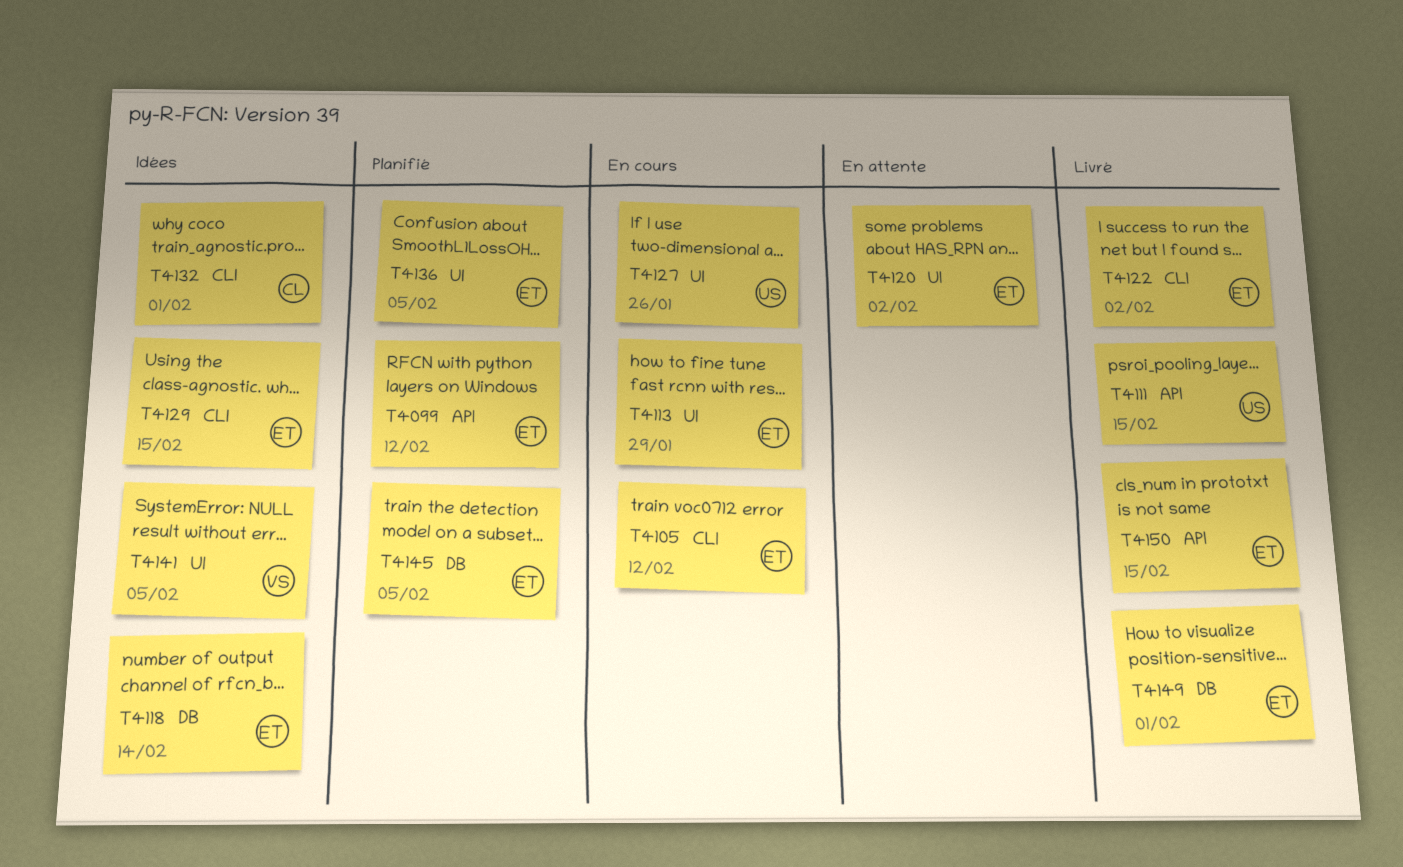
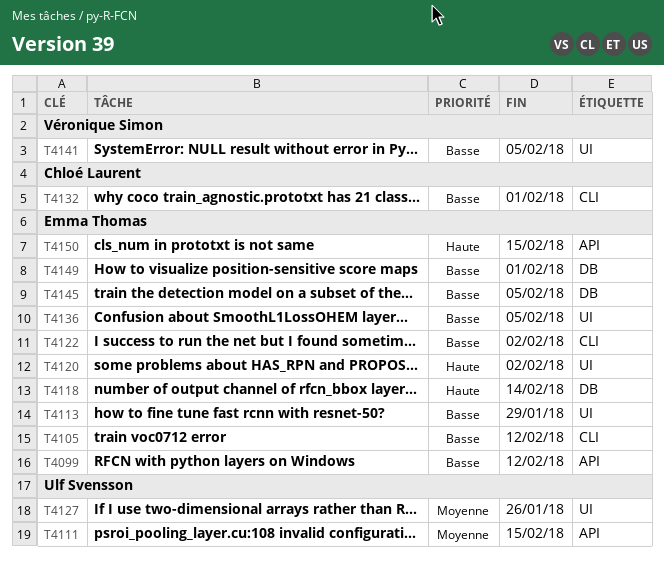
T4129: present -> none

